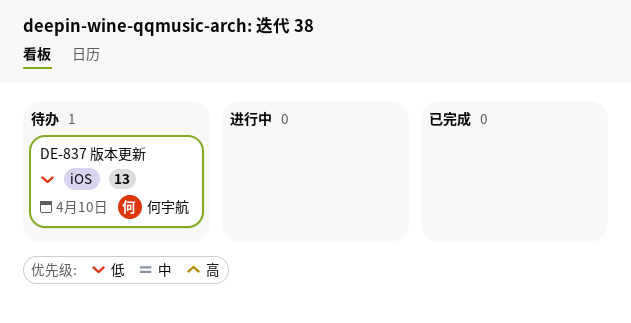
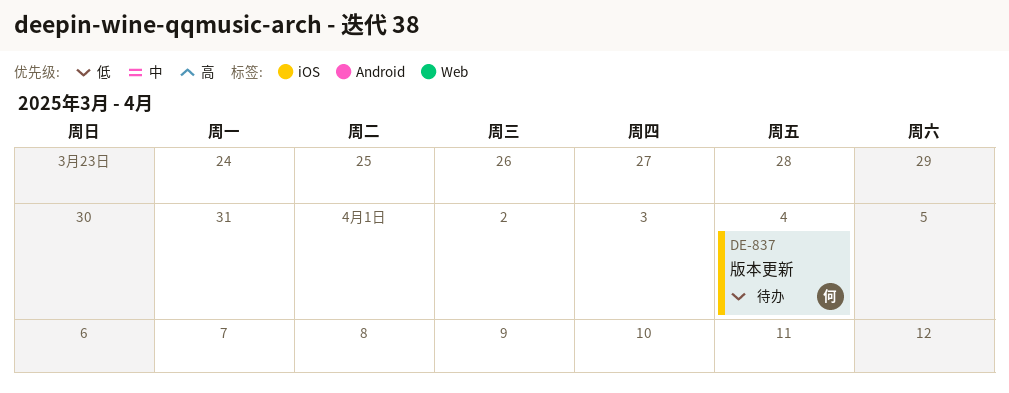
DE-837, due: Apr 10 -> Apr 4

